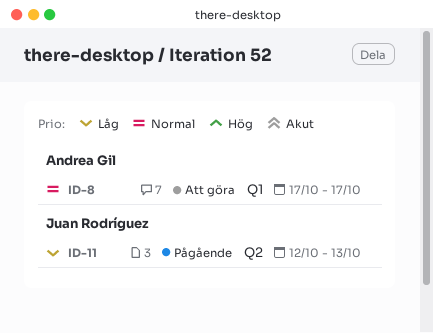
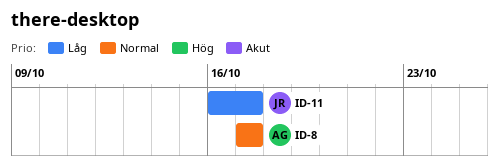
ID-11, start: Oct 12 -> Oct 16
ID-11, due: Oct 13 -> Oct 17

